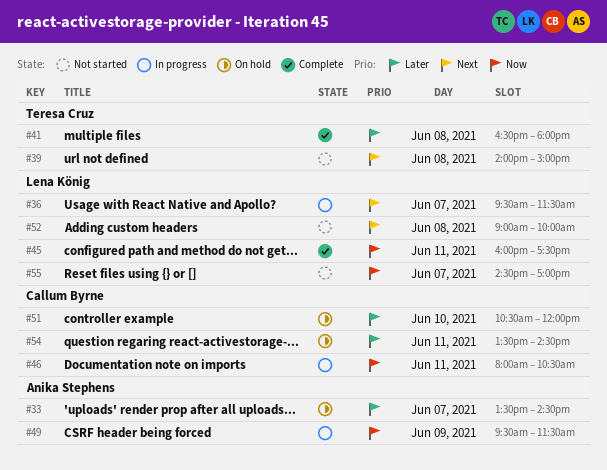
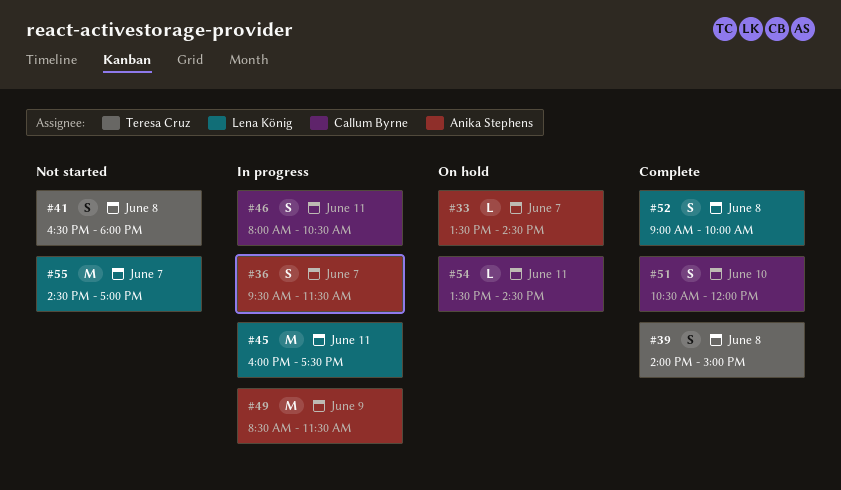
#36, owner: Lena König -> Anika Stephens
#39, status: Not started -> Complete
#41, status: Complete -> Not started
#45, status: Complete -> In progress
#49, begins: 09:30 -> 08:30
#51, status: On hold -> Complete
#52, status: Not started -> Complete

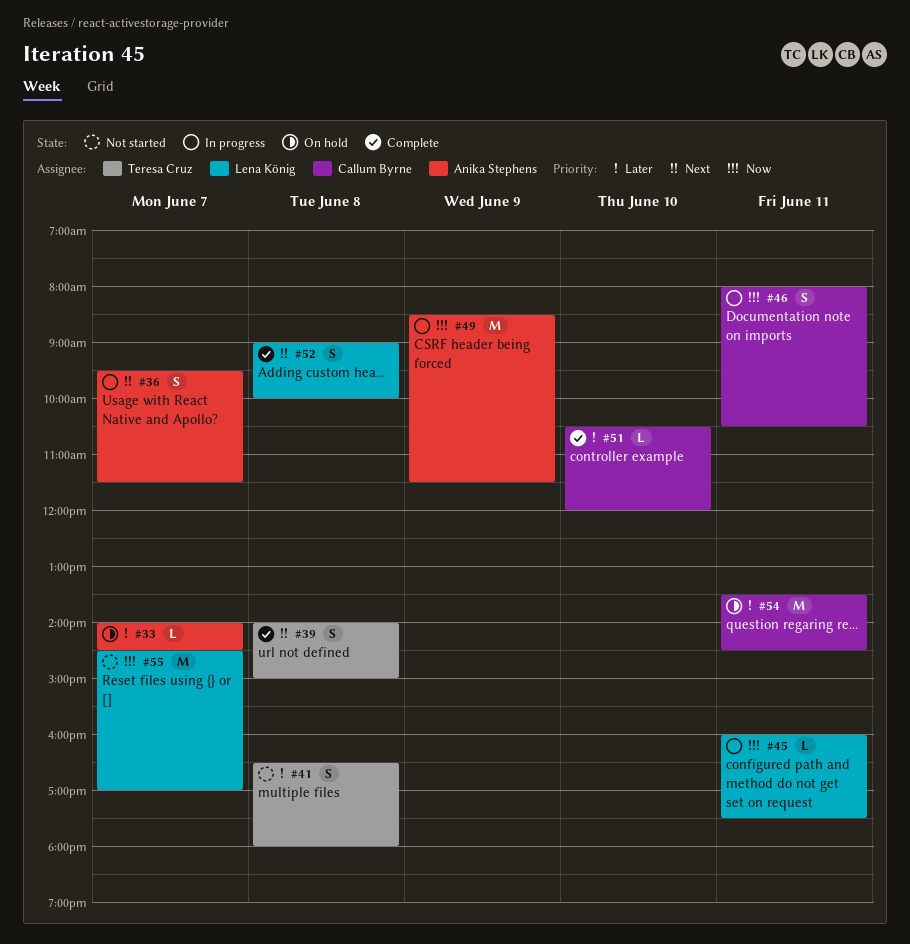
#33, begins: 13:30 -> 14:00
#45, estimate: M -> L
#51, estimate: S -> L
#54, estimate: L -> M

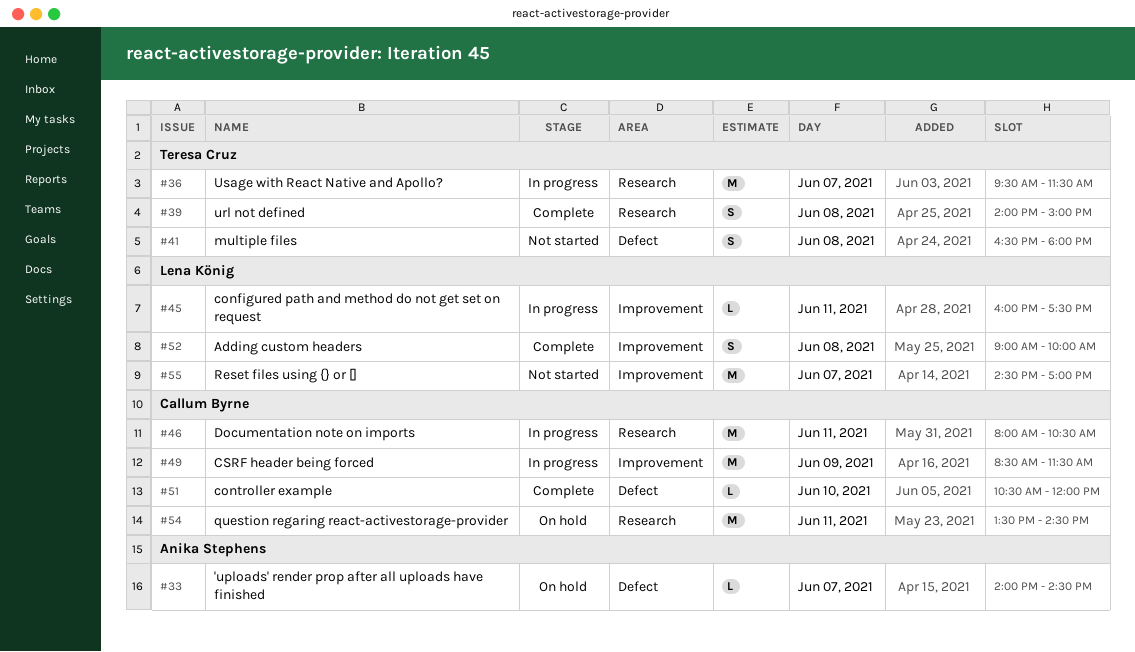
#36, owner: Anika Stephens -> Teresa Cruz
#36, estimate: S -> M
#46, estimate: S -> M
#49, owner: Anika Stephens -> Callum Byrne

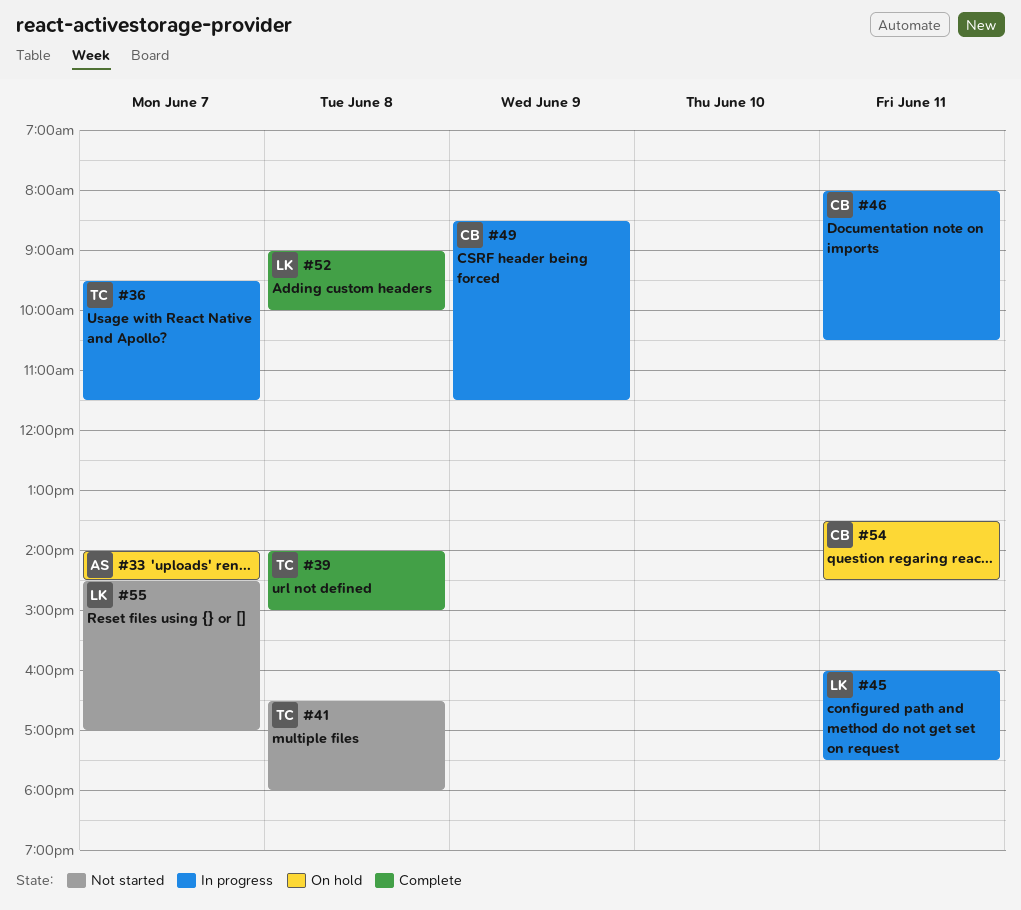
#51: present -> none

